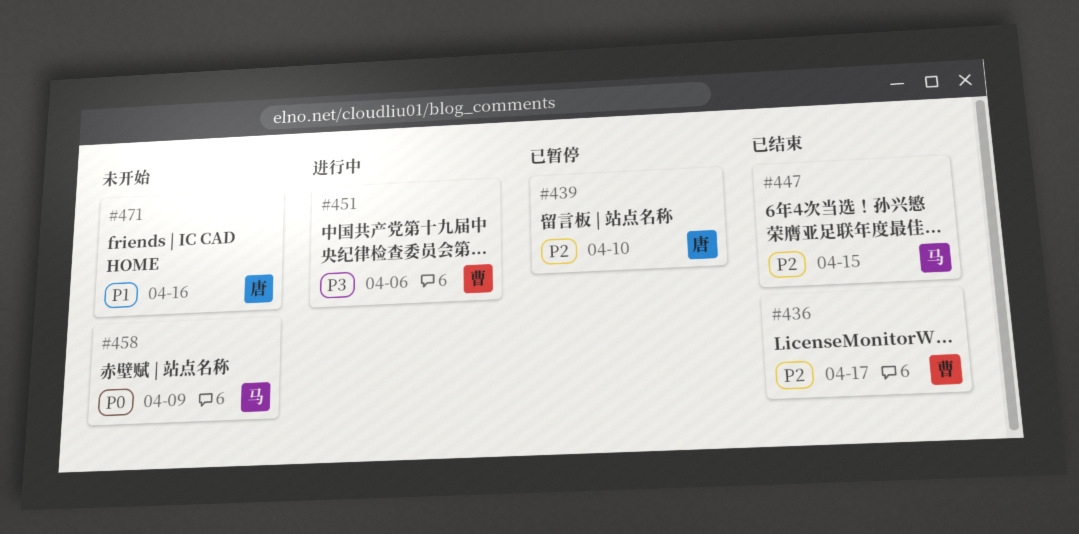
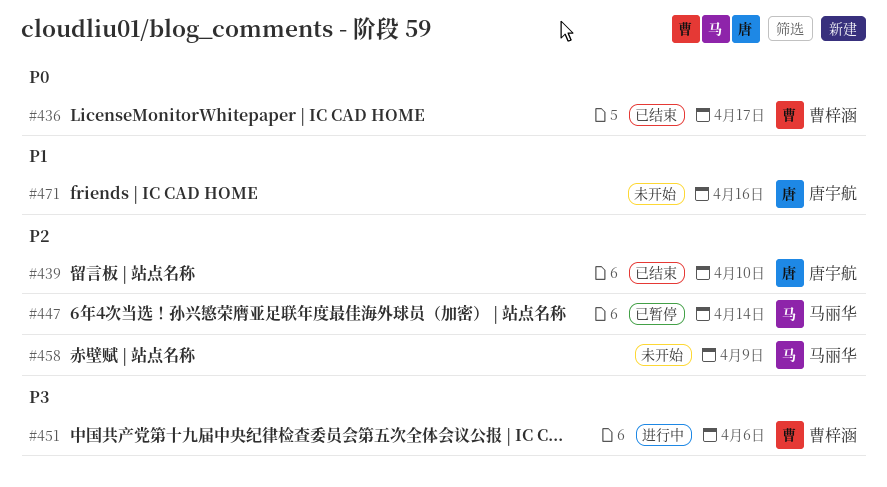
#436, priority: P2 -> P0
#439, status: 已暂停 -> 已结束
#447, status: 已结束 -> 已暂停
#447, due: Apr 15 -> Apr 14
#458, priority: P0 -> P2

